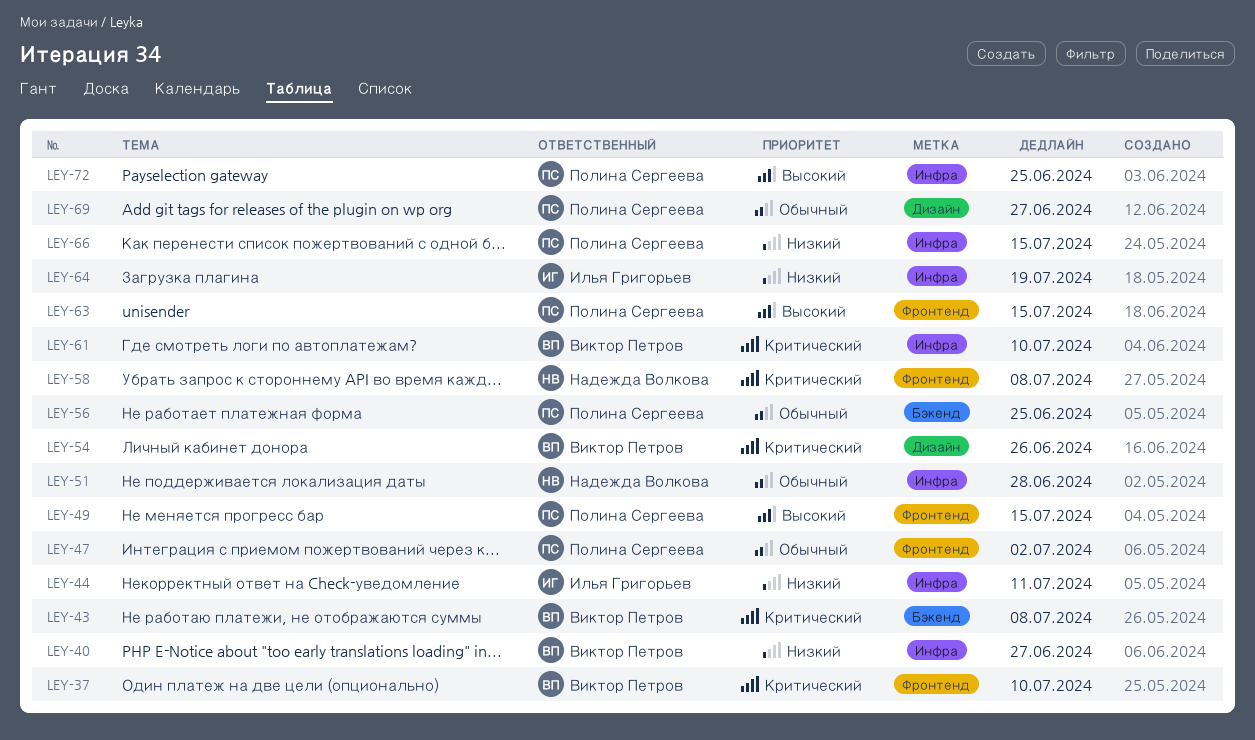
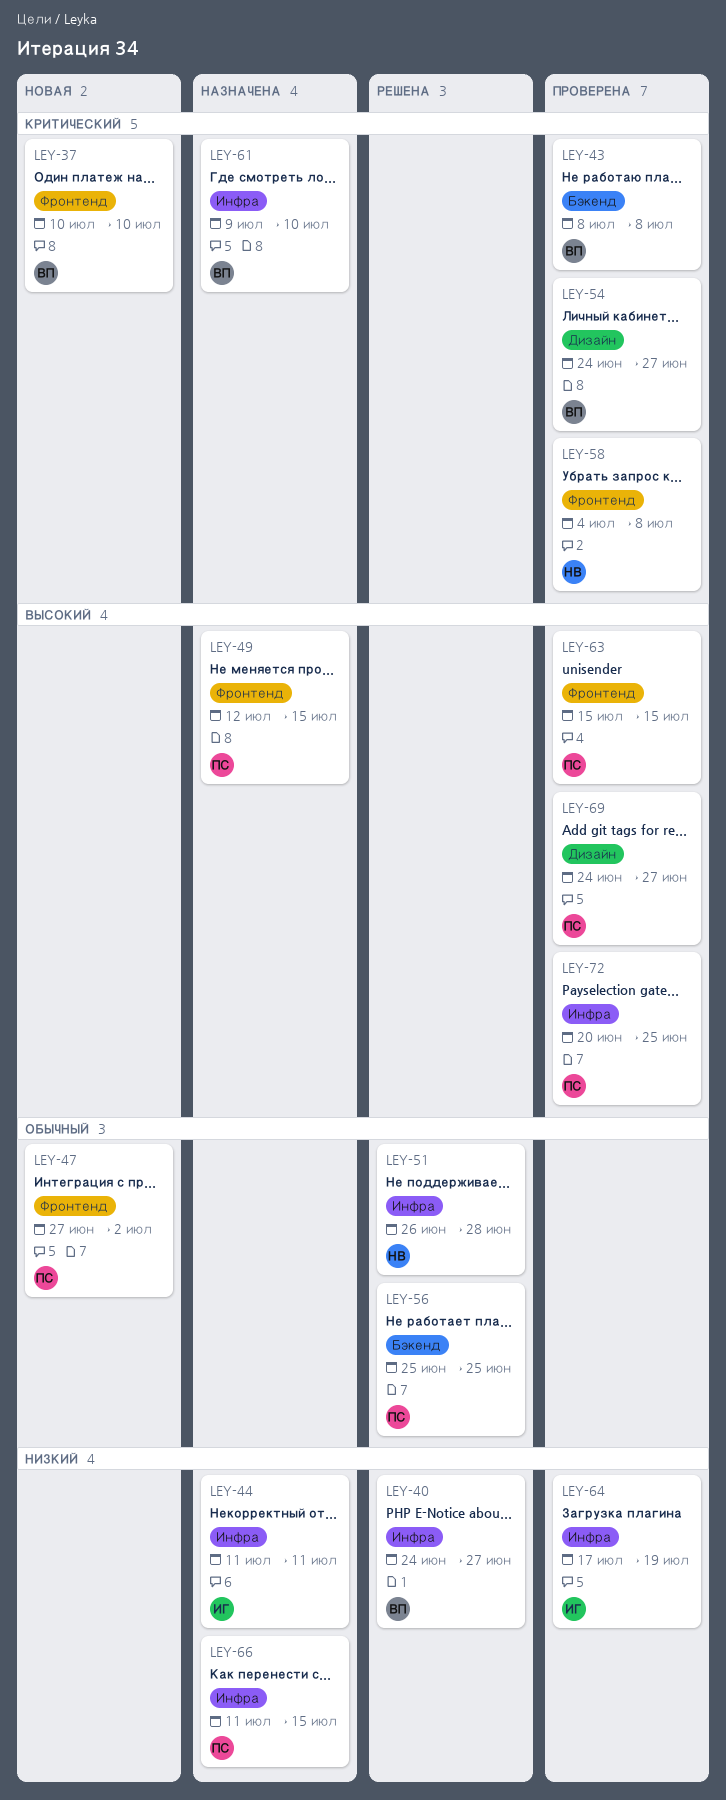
LEY-54, due: Jun 26 -> Jun 27
LEY-69, priority: Обычный -> Высокий

